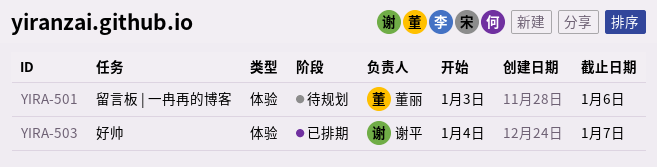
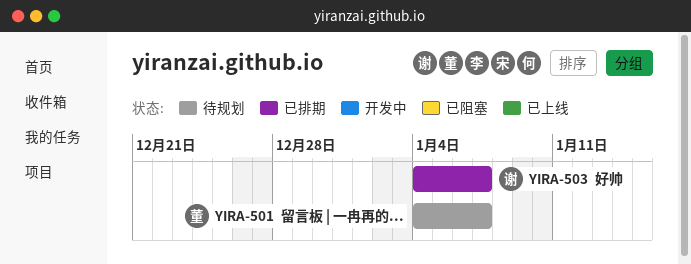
YIRA-501, start: Jan 3 -> Jan 4
YIRA-501, due: Jan 6 -> Jan 7

